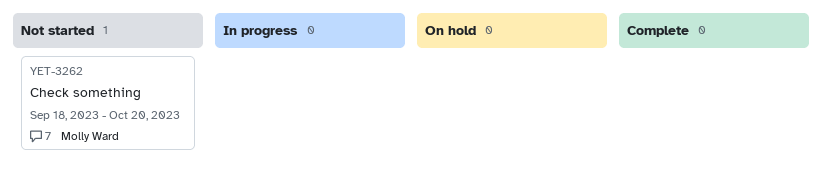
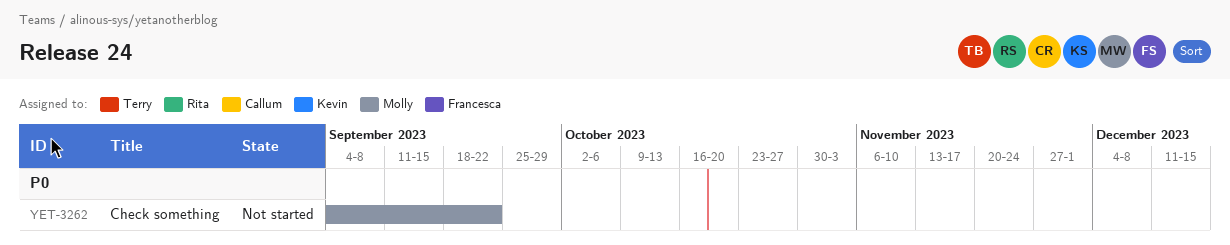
YET-3262, start: Sep 18 -> Sep 4
YET-3262, due: Oct 20 -> Sep 22

